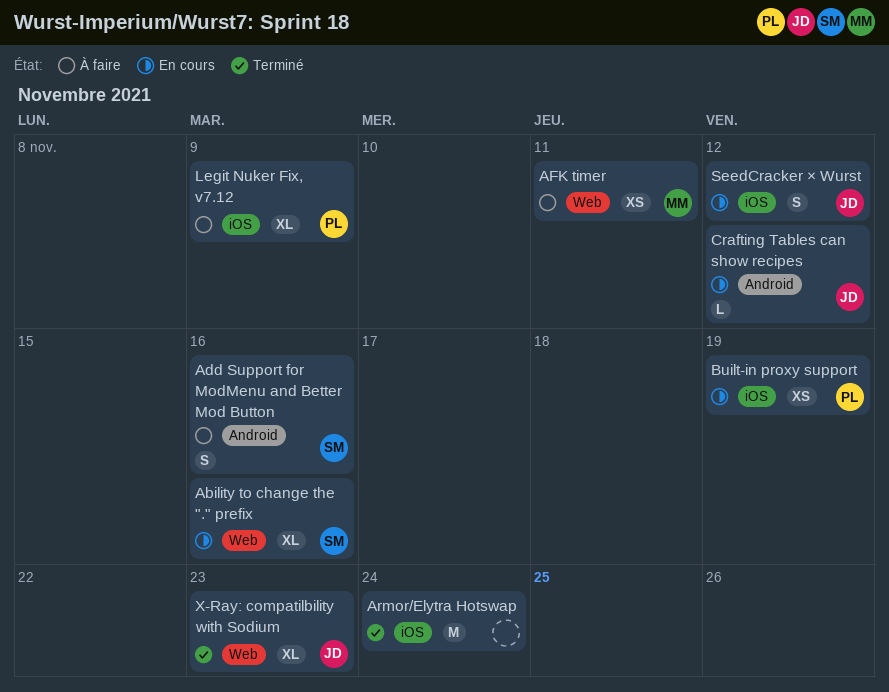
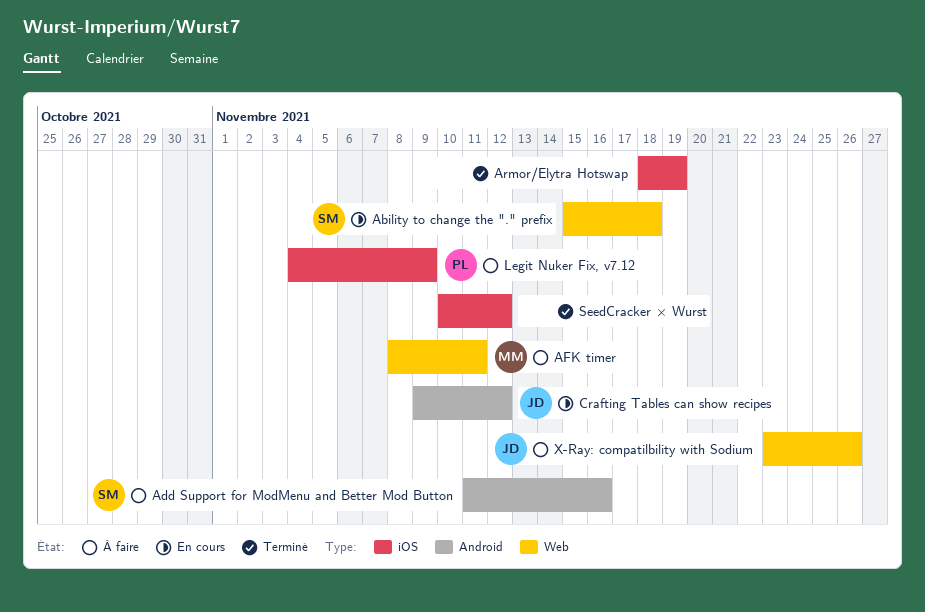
Ability to change the "." prefix, due: Nov 16 -> Nov 18
Armor/Elytra Hotswap, due: Nov 24 -> Nov 19
Built-in proxy support: present -> none
SeedCracker × Wurst, status: En cours -> Terminé
SeedCracker × Wurst, owner: JD -> none
X-Ray: compatilbility with Sodium, status: Terminé -> À faire
X-Ray: compatilbility with Sodium, due: Nov 23 -> Nov 26

